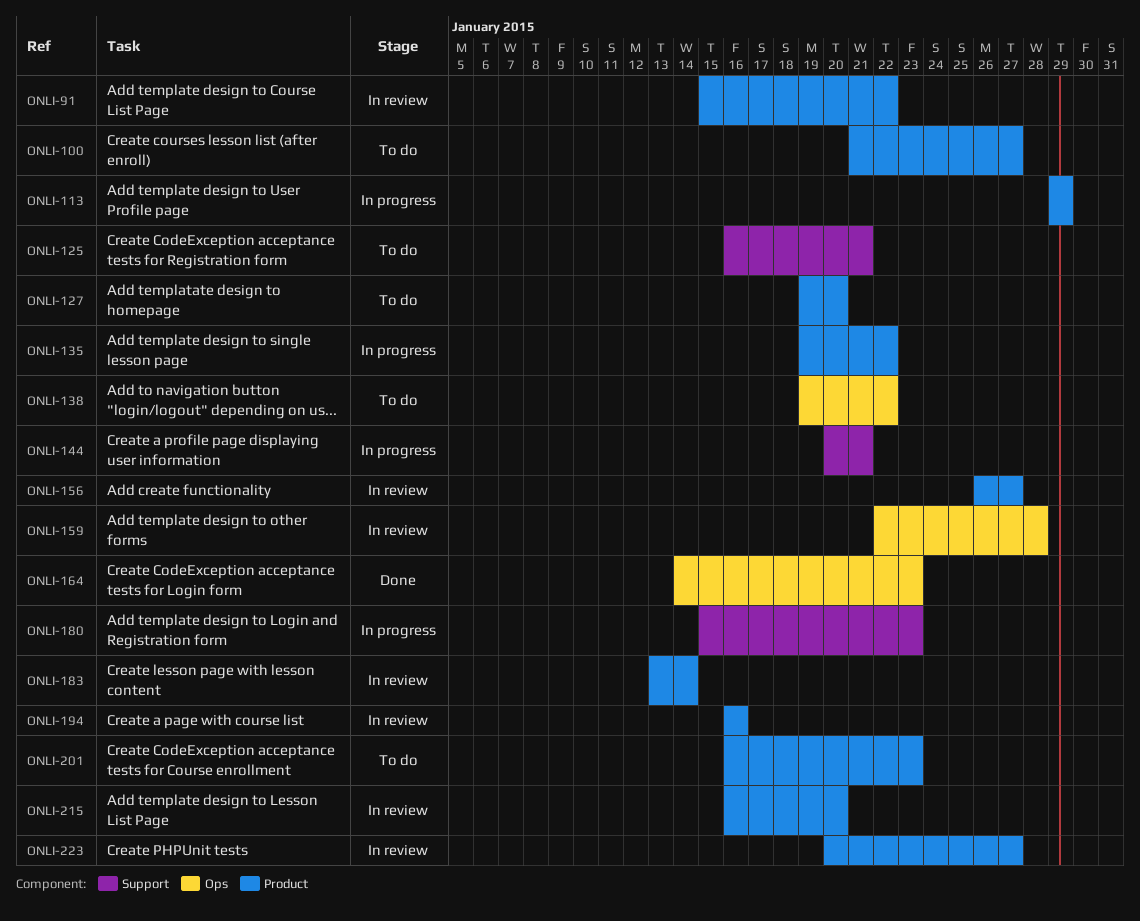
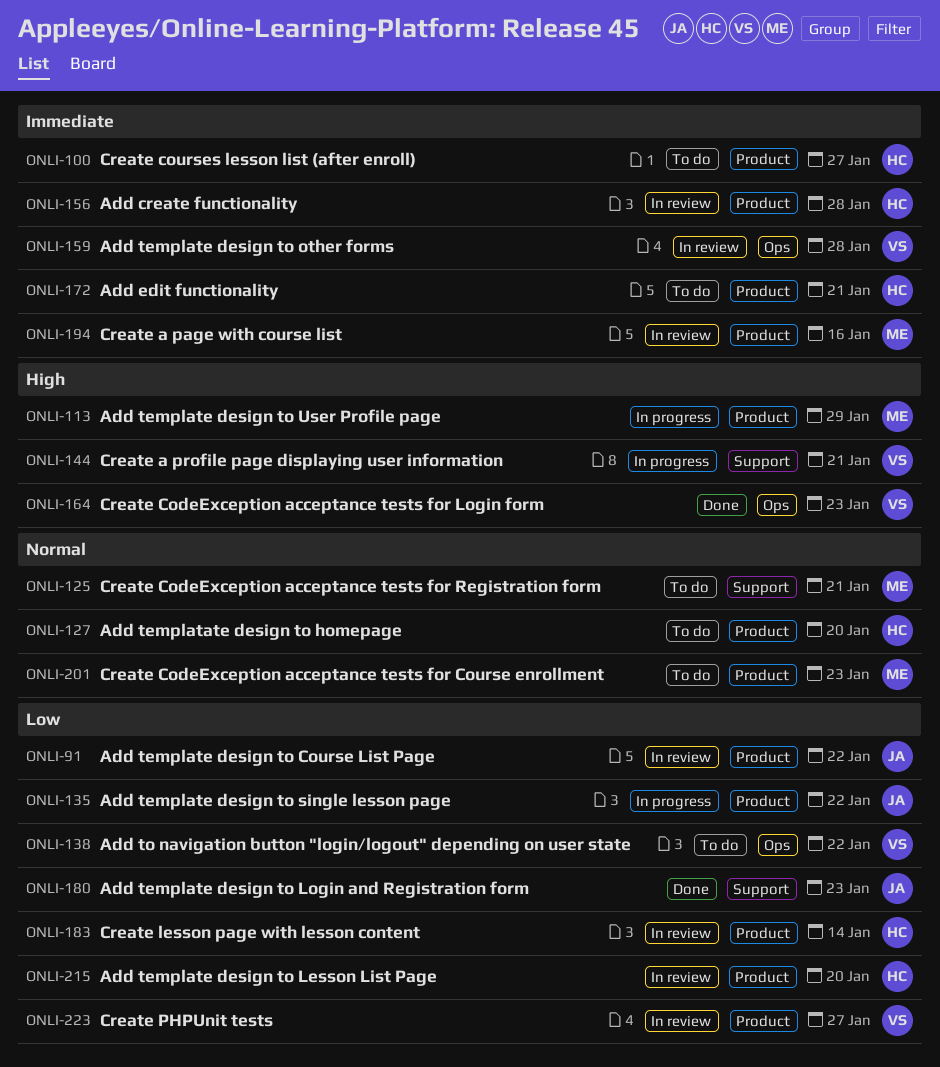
ONLI-156, due: Jan 27 -> Jan 28
ONLI-172: none -> present
ONLI-180, status: In progress -> Done

